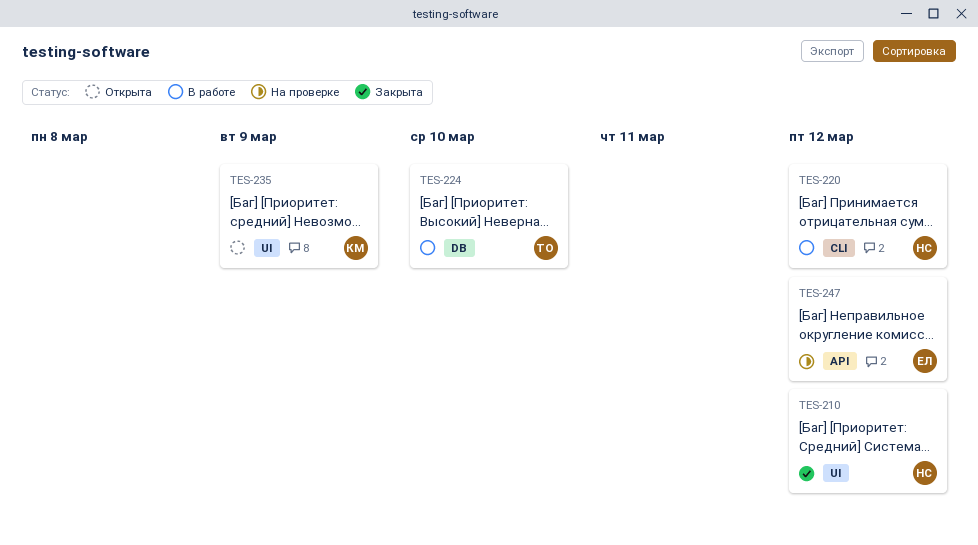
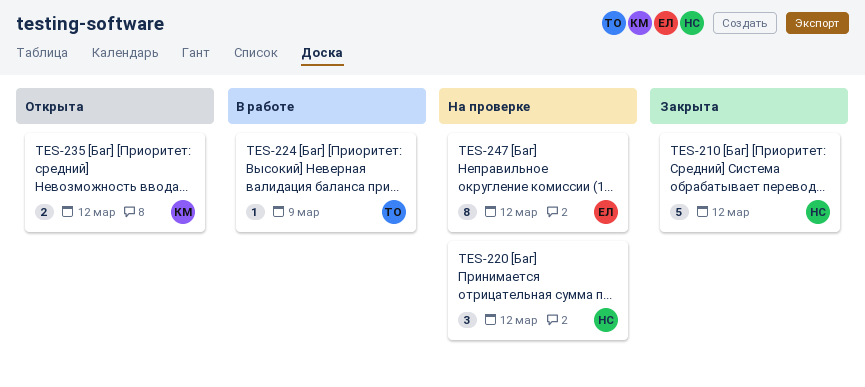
TES-220, status: В работе -> На проверке
TES-224, due: Mar 10 -> Mar 9
TES-235, due: Mar 9 -> Mar 12

